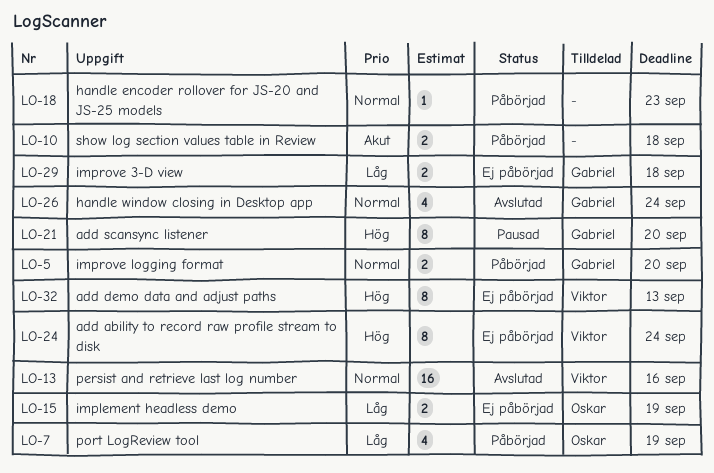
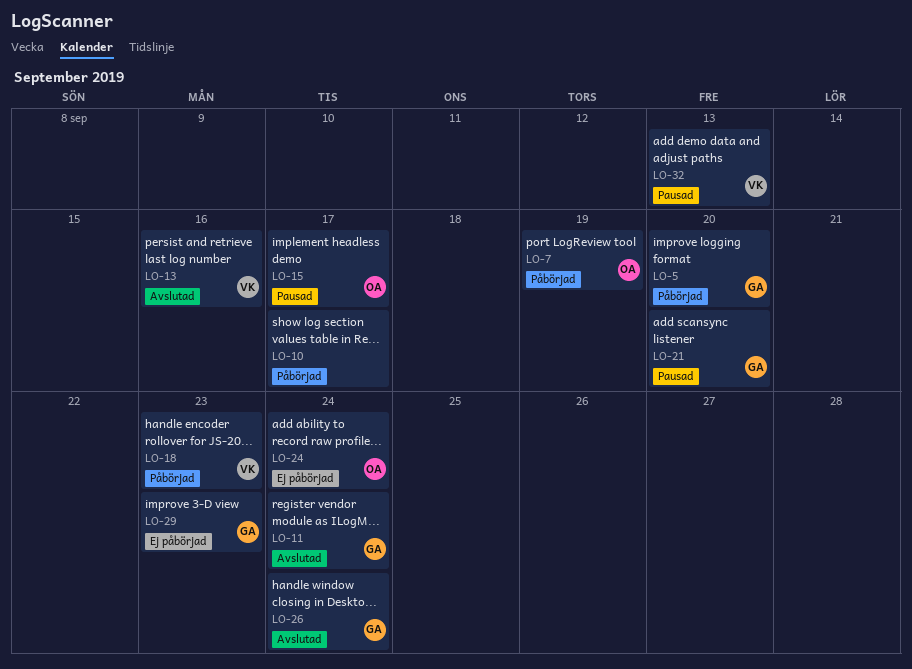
LO-10, due: Sep 18 -> Sep 17
LO-11: none -> present
LO-15, status: Ej påbörjad -> Pausad
LO-15, due: Sep 19 -> Sep 17
LO-18, owner: none -> Viktor
LO-24, owner: Viktor -> Oskar
LO-29, due: Sep 18 -> Sep 23
LO-32, status: Ej påbörjad -> Pausad

